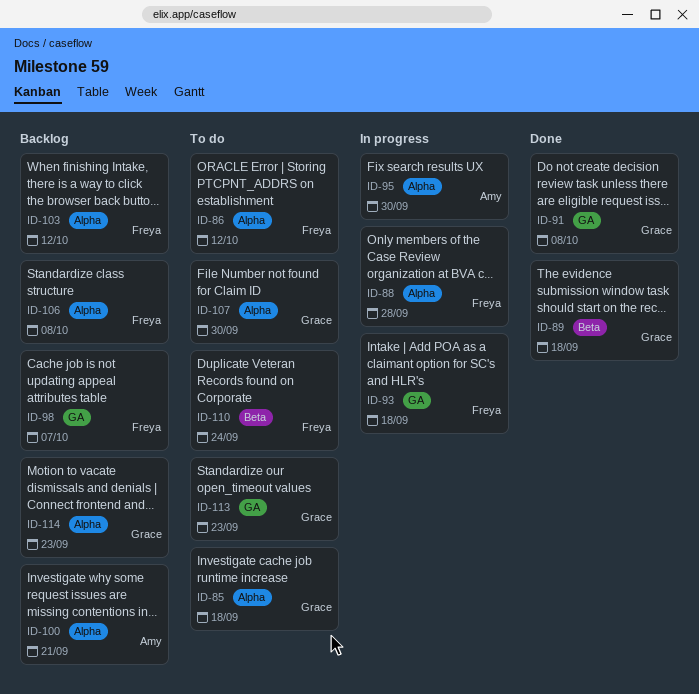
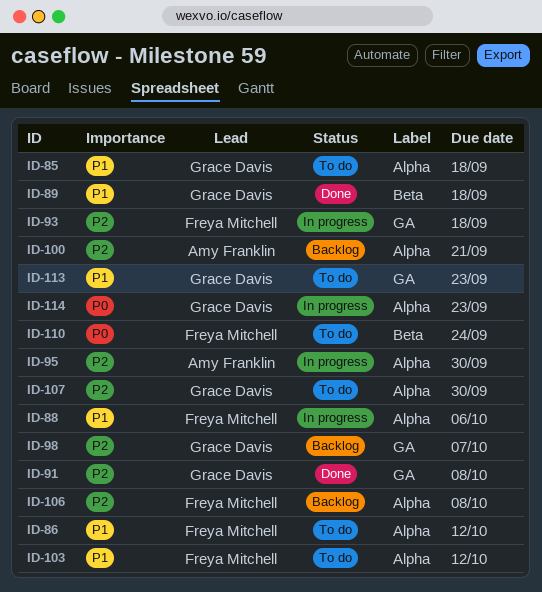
ID-88, due: Sep 28 -> Oct 6
ID-98, owner: Freya Mitchell -> Grace Davis
ID-103, status: Backlog -> To do
ID-114, status: Backlog -> In progress

